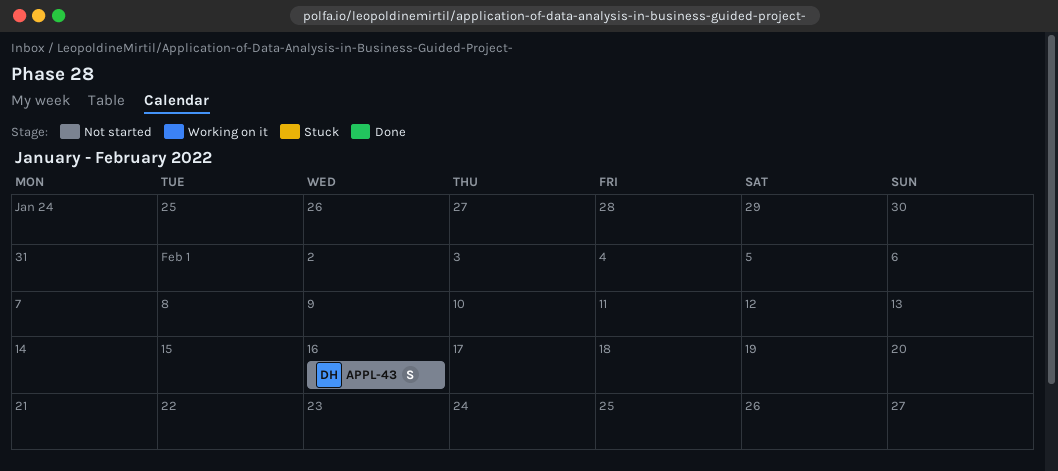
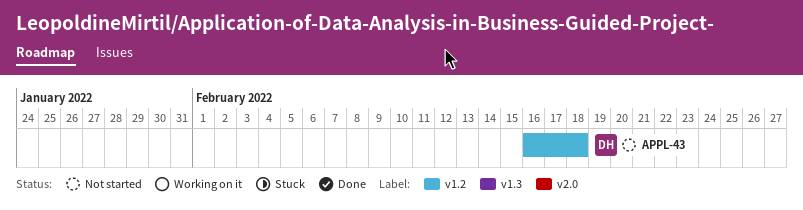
APPL-43, due: Feb 16 -> Feb 18

